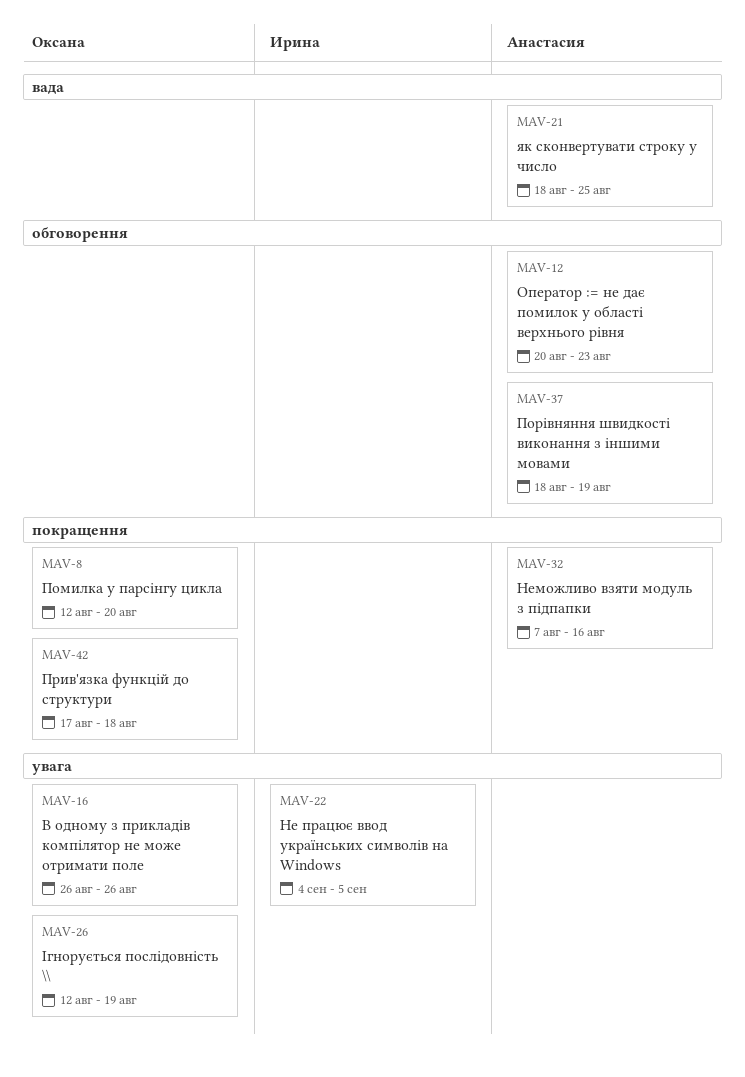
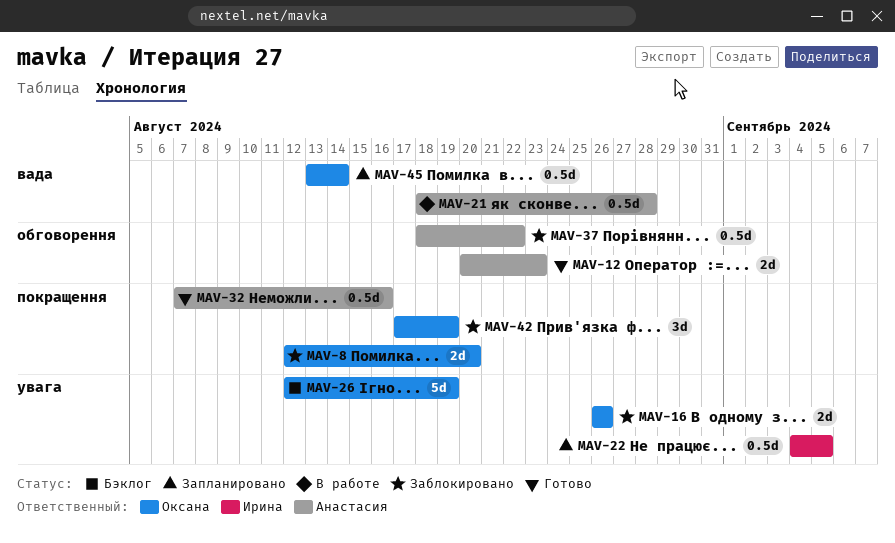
MAV-21, due: Aug 25 -> Aug 28
MAV-37, due: Aug 19 -> Aug 22
MAV-42, due: Aug 18 -> Aug 19
MAV-45: none -> present

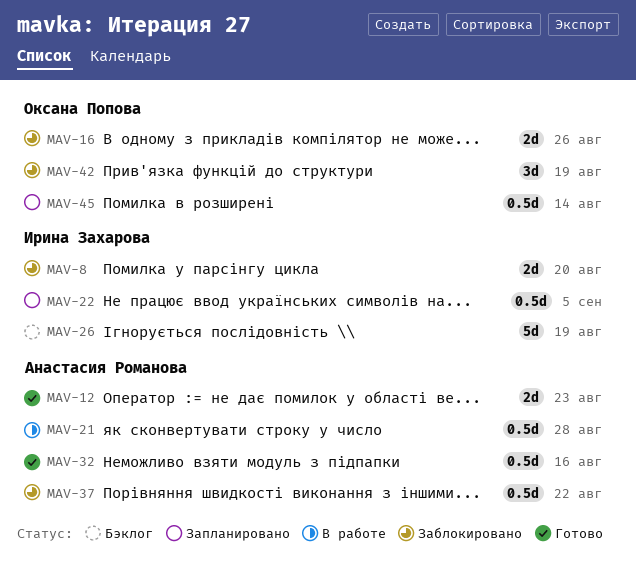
MAV-8, owner: Оксана Попова -> Ирина Захарова
MAV-26, owner: Оксана Попова -> Ирина Захарова

